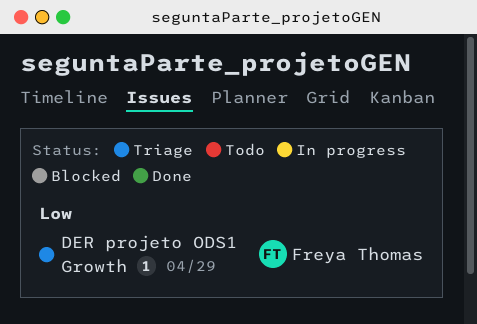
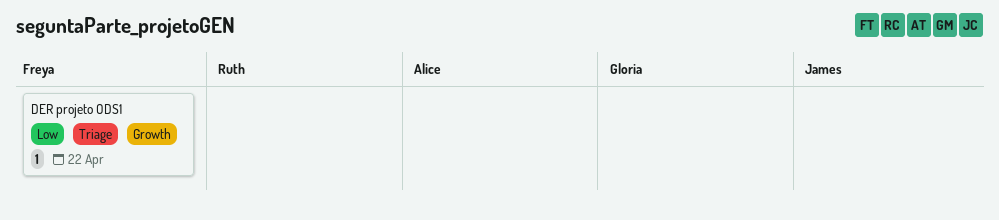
DER projeto ODS1, due: Apr 29 -> Apr 22

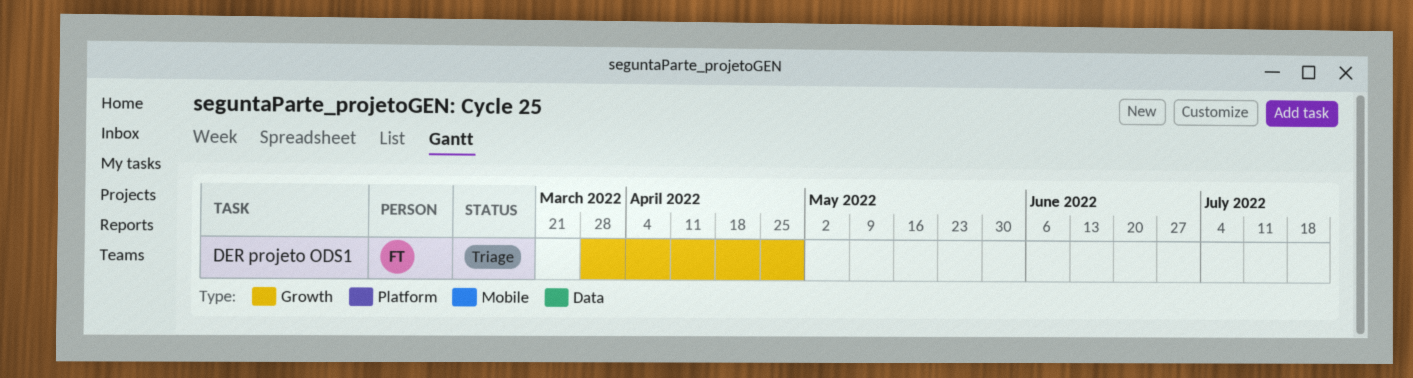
DER projeto ODS1, due: Apr 22 -> Apr 29

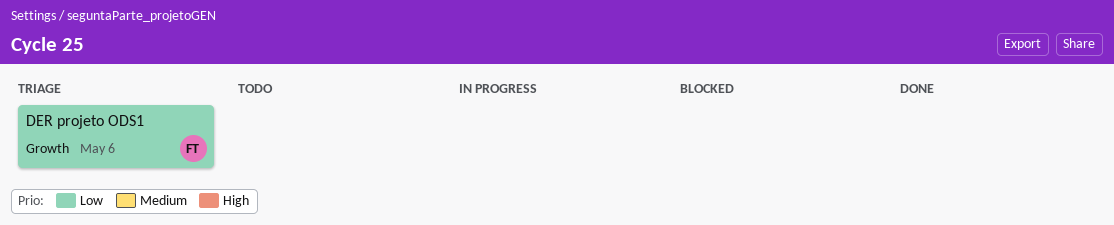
DER projeto ODS1, due: Apr 29 -> May 6

